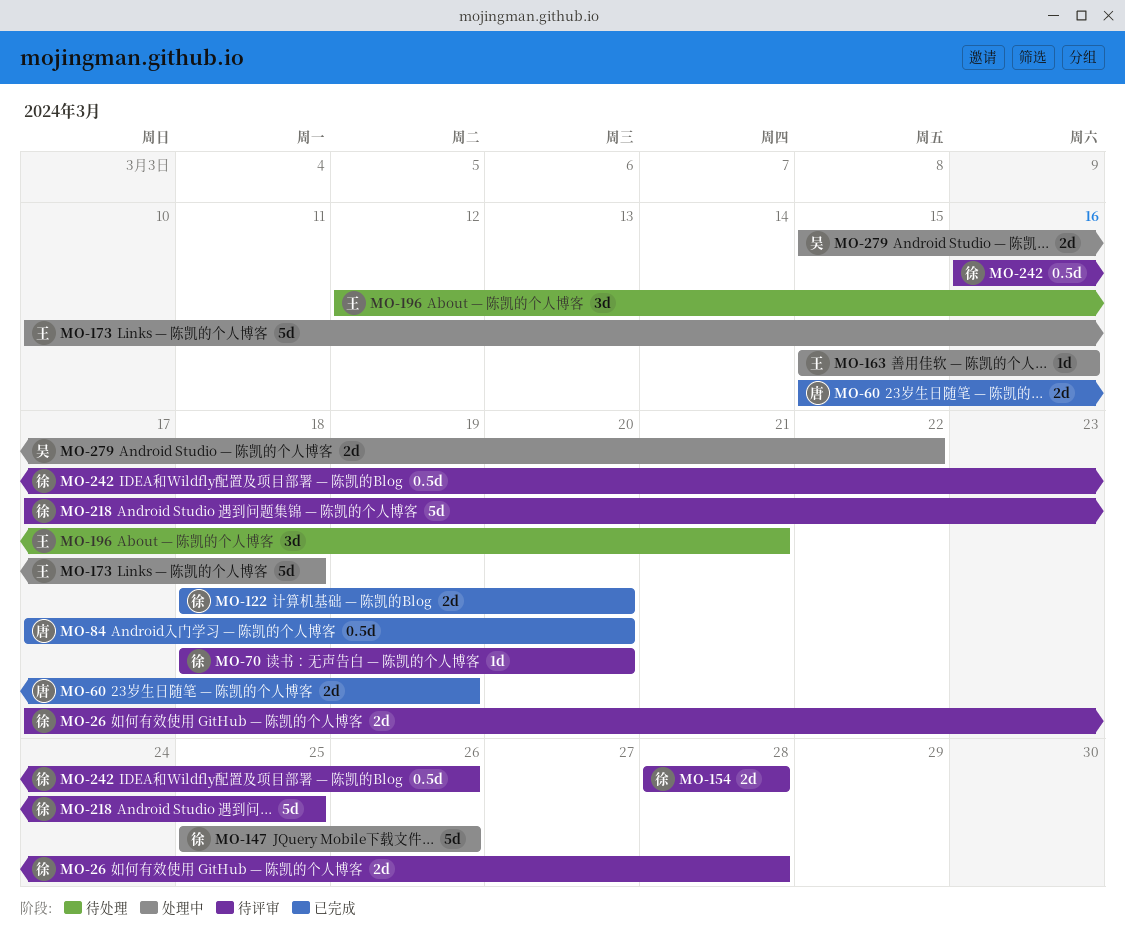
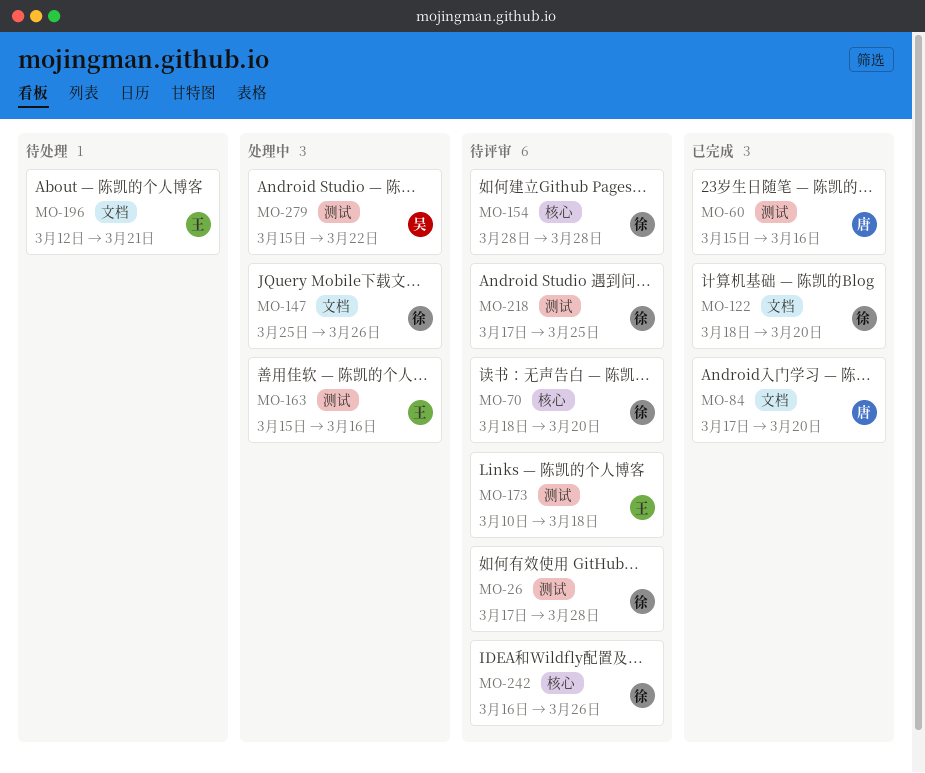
MO-60, due: Mar 19 -> Mar 16
MO-173, status: 处理中 -> 待评审

